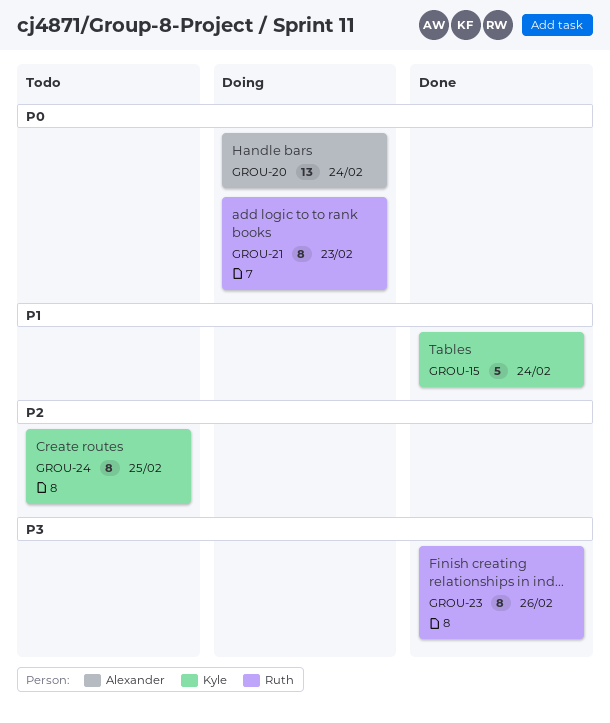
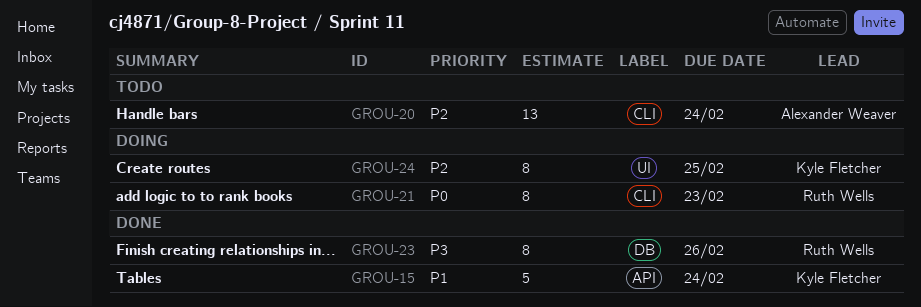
GROU-20, status: Doing -> Todo
GROU-20, priority: P0 -> P2
GROU-24, status: Todo -> Doing

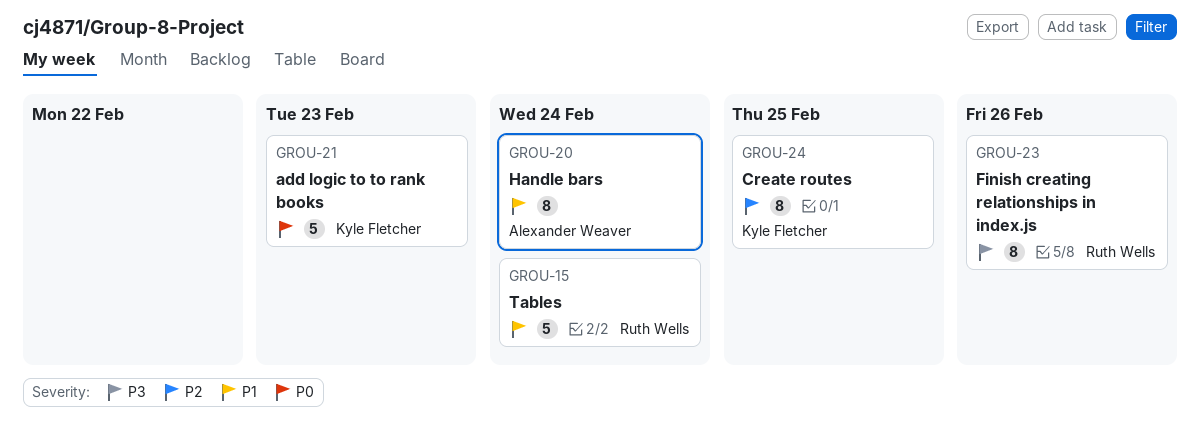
GROU-15, owner: Kyle Fletcher -> Ruth Wells
GROU-20, priority: P2 -> P1
GROU-20, estimate: 13 -> 8
GROU-21, owner: Ruth Wells -> Kyle Fletcher
GROU-21, estimate: 8 -> 5

